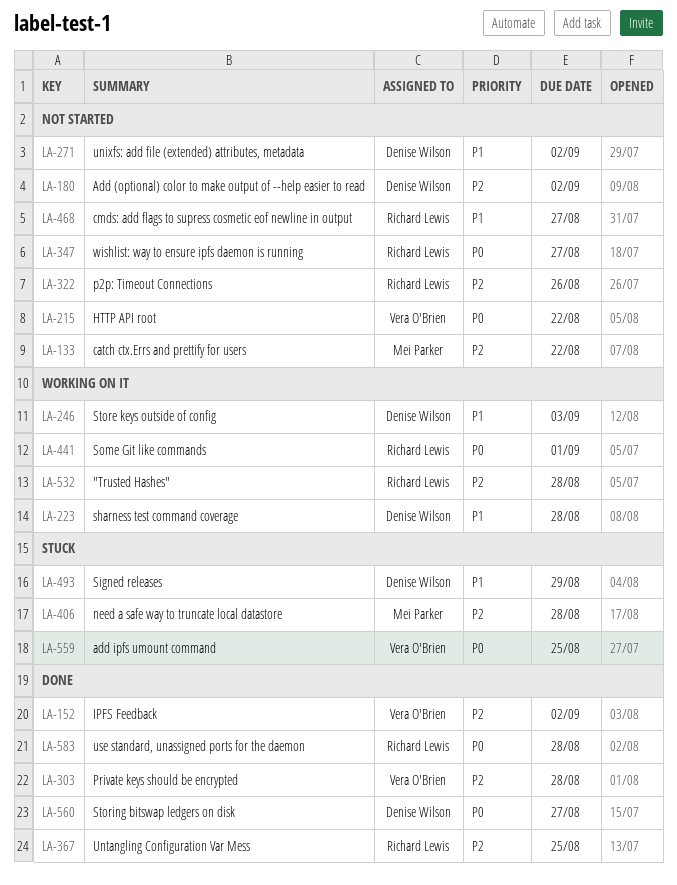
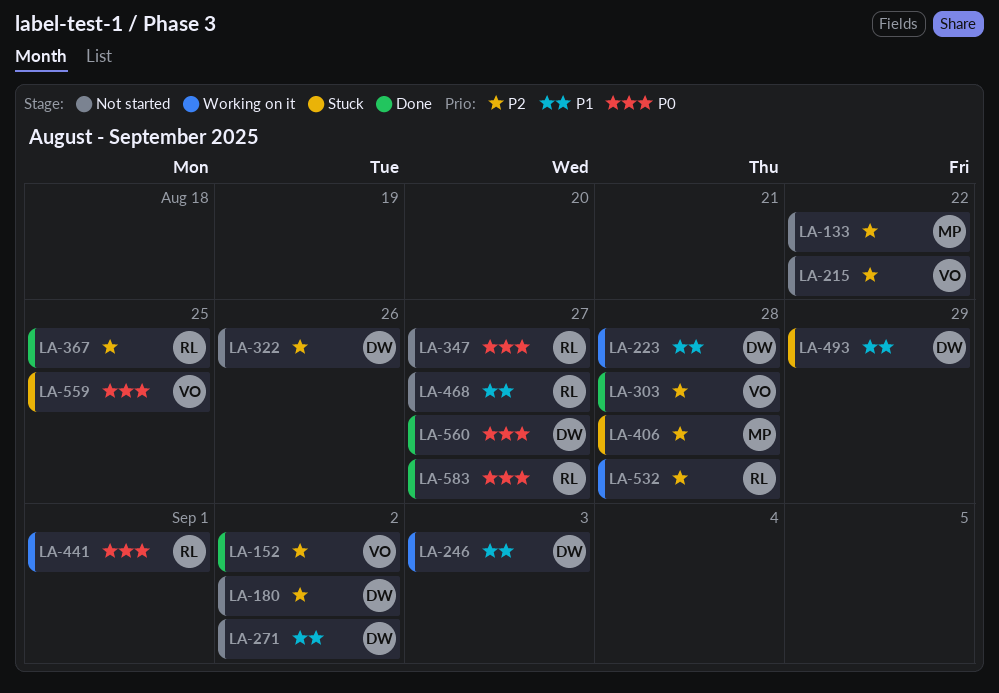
LA-215, priority: P0 -> P2
LA-322, owner: Richard Lewis -> Denise Wilson
LA-583, due: Aug 28 -> Aug 27

